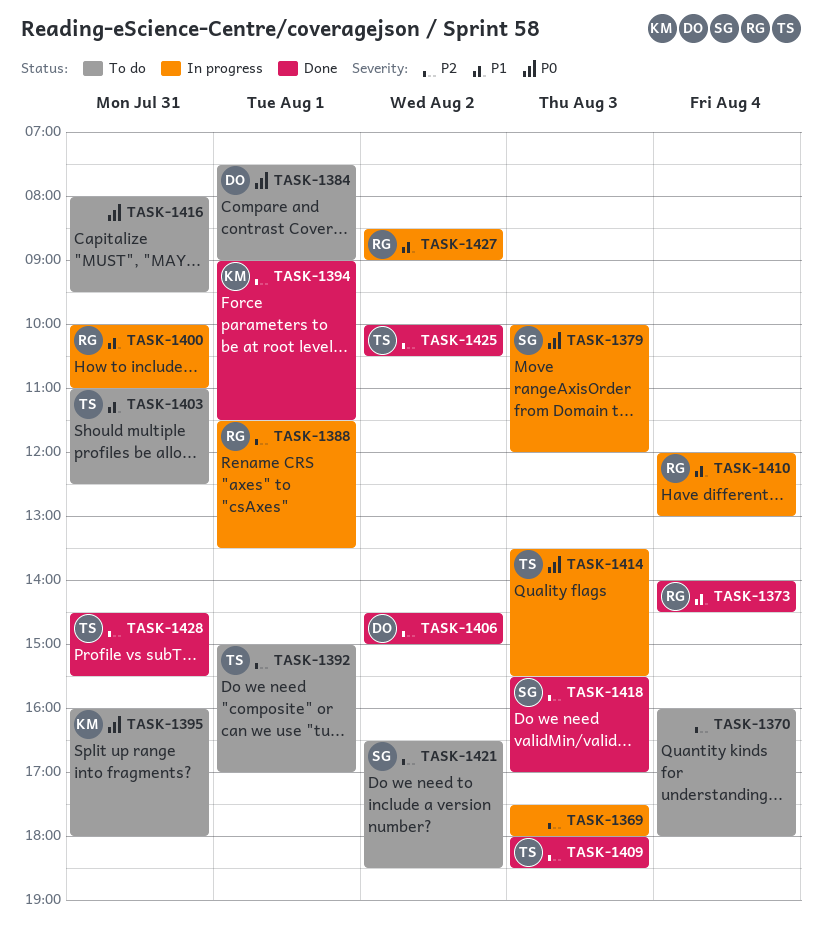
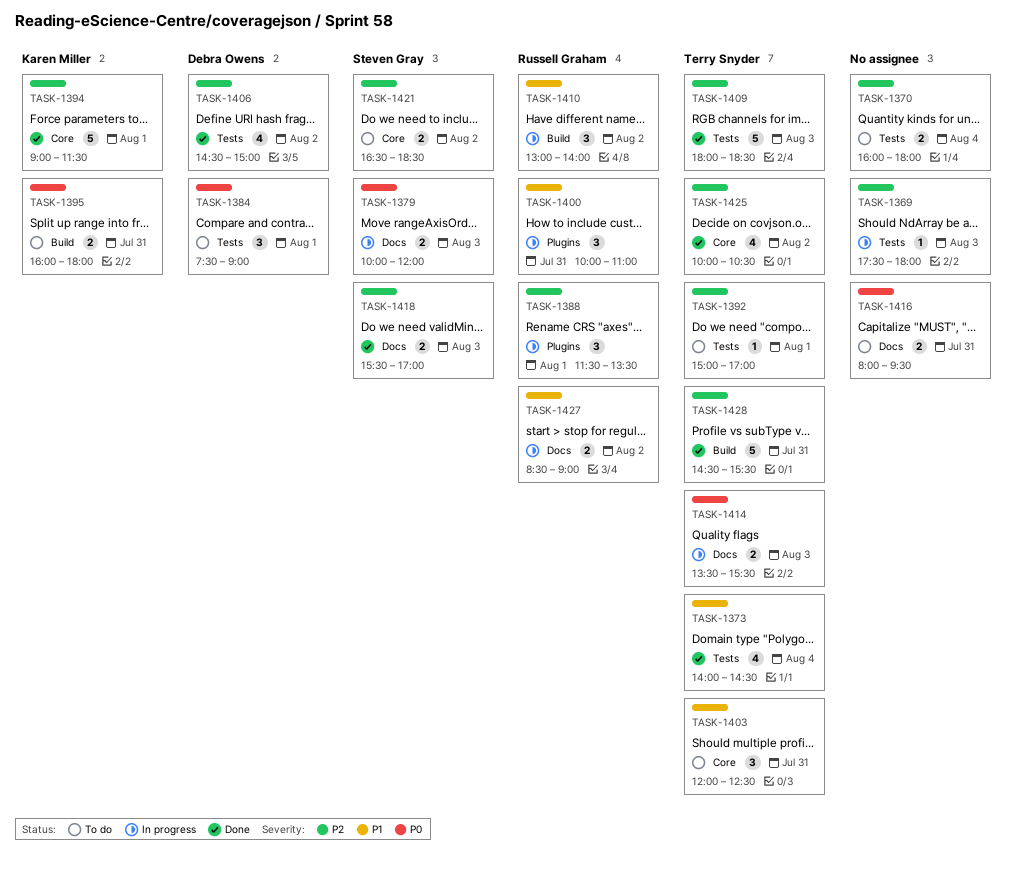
TASK-1373, owner: Russell Graham -> Terry Snyder
TASK-1403, begins: 11:00 -> 12:00
TASK-1410, day: Aug 4 -> Aug 2
TASK-1410, begins: 12:00 -> 13:00
TASK-1410, ends: 13:00 -> 14:00

